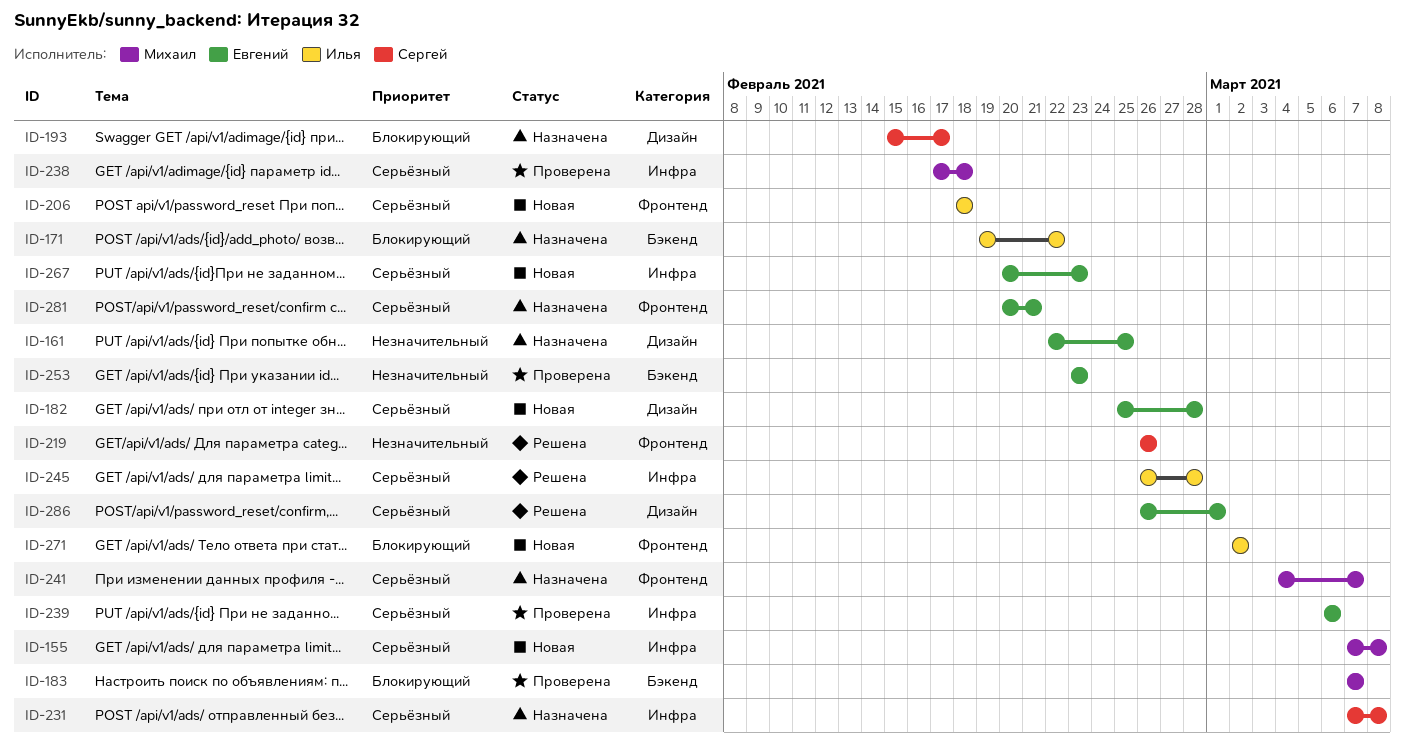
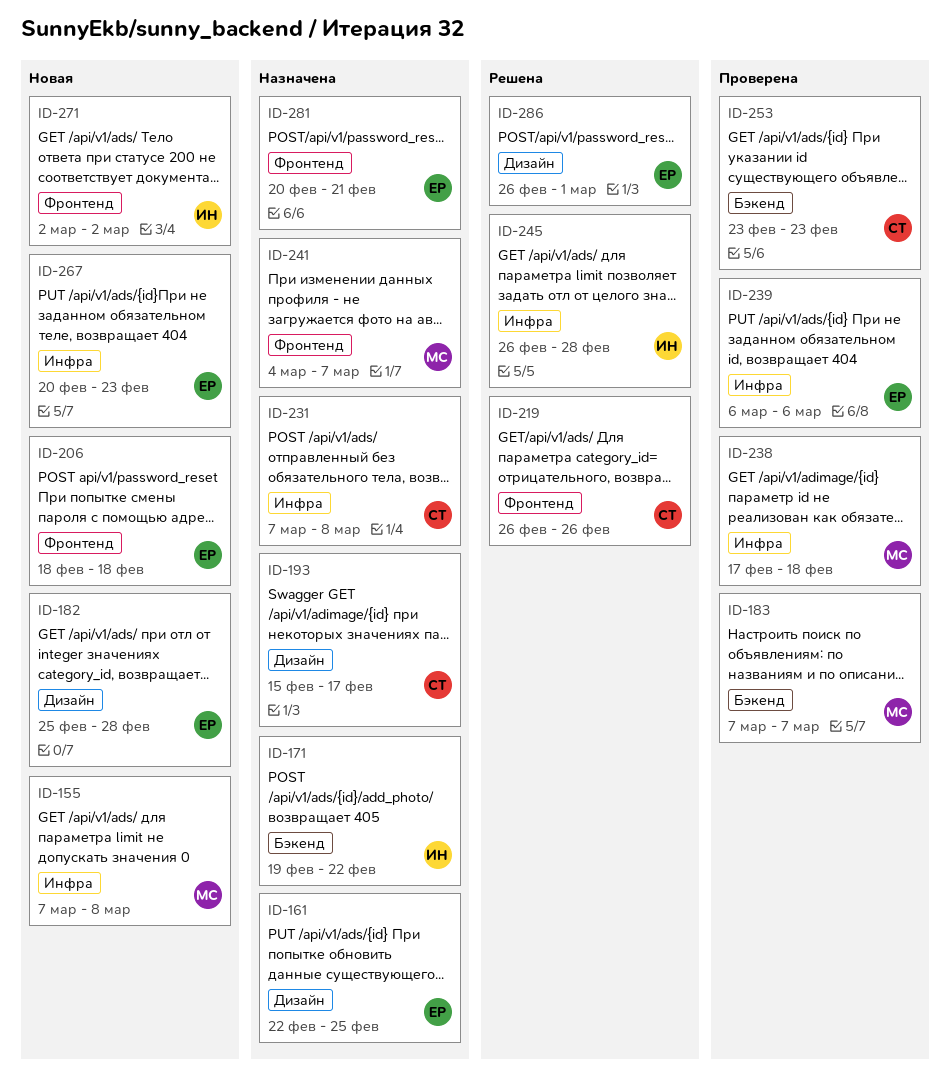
ID-206, owner: Илья -> Евгений
ID-253, owner: Евгений -> Сергей

